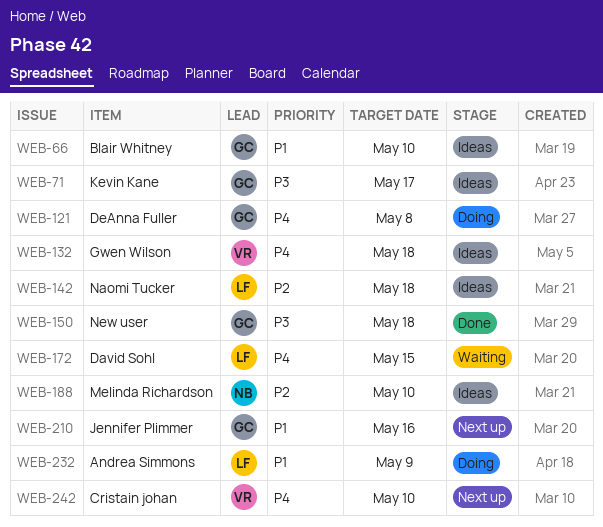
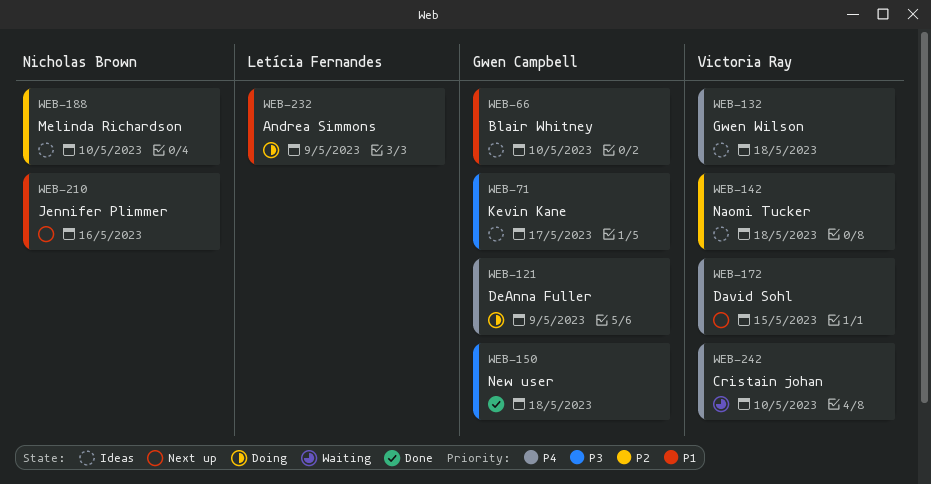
WEB-121, due: May 8 -> May 9
WEB-142, owner: Letícia Fernandes -> Victoria Ray
WEB-172, status: Waiting -> Next up
WEB-172, owner: Letícia Fernandes -> Victoria Ray
WEB-210, owner: Gwen Campbell -> Nicholas Brown
WEB-242, status: Next up -> Waiting

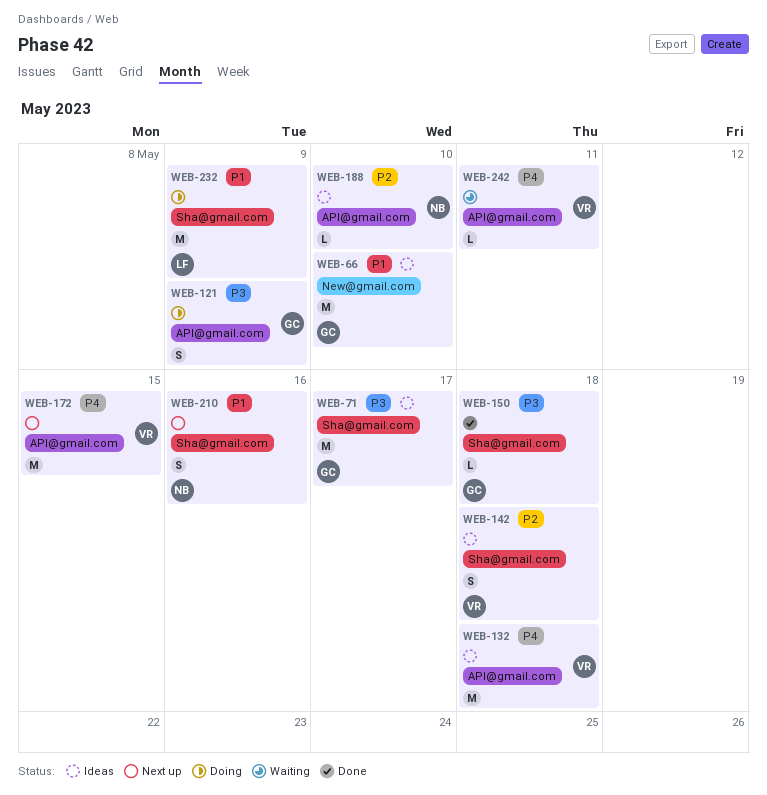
WEB-121, priority: P4 -> P3
WEB-242, due: May 10 -> May 11

